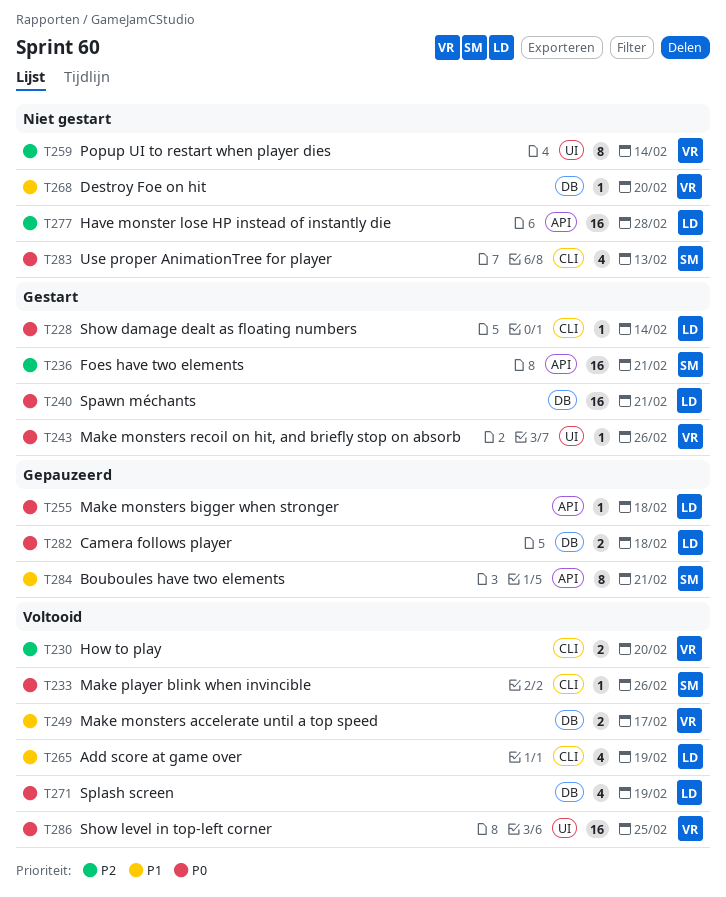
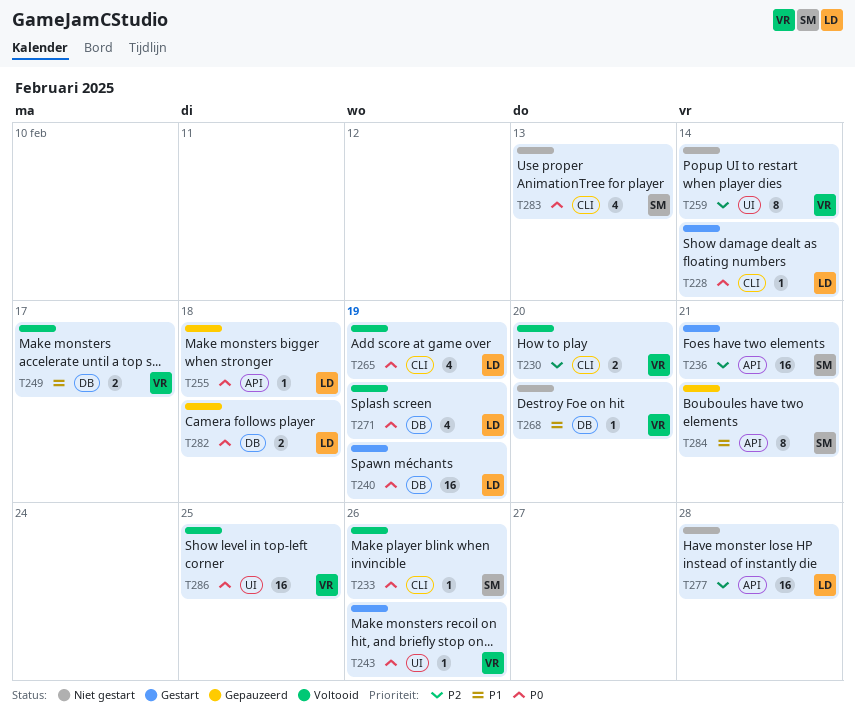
T240, due: Feb 21 -> Feb 19
T265, priority: P1 -> P0

